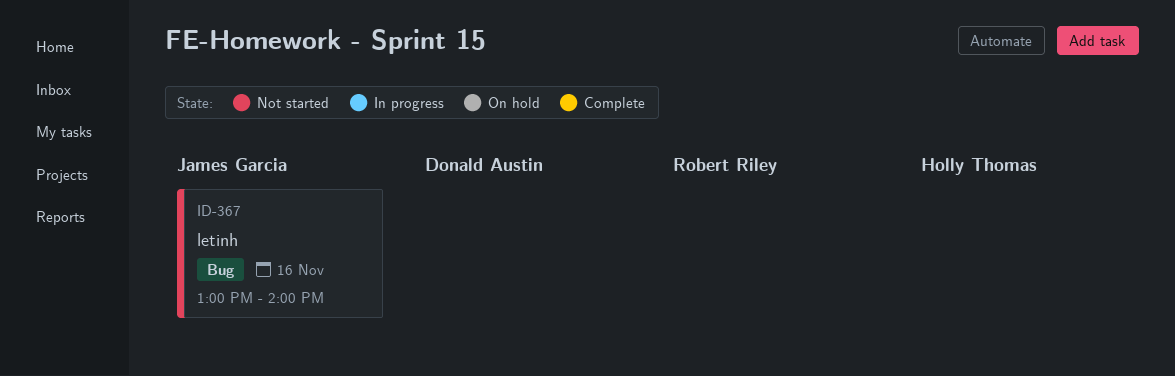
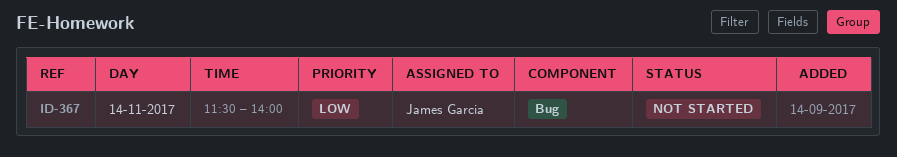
ID-367, day: Nov 16 -> Nov 14
ID-367, begins: 13:00 -> 11:30

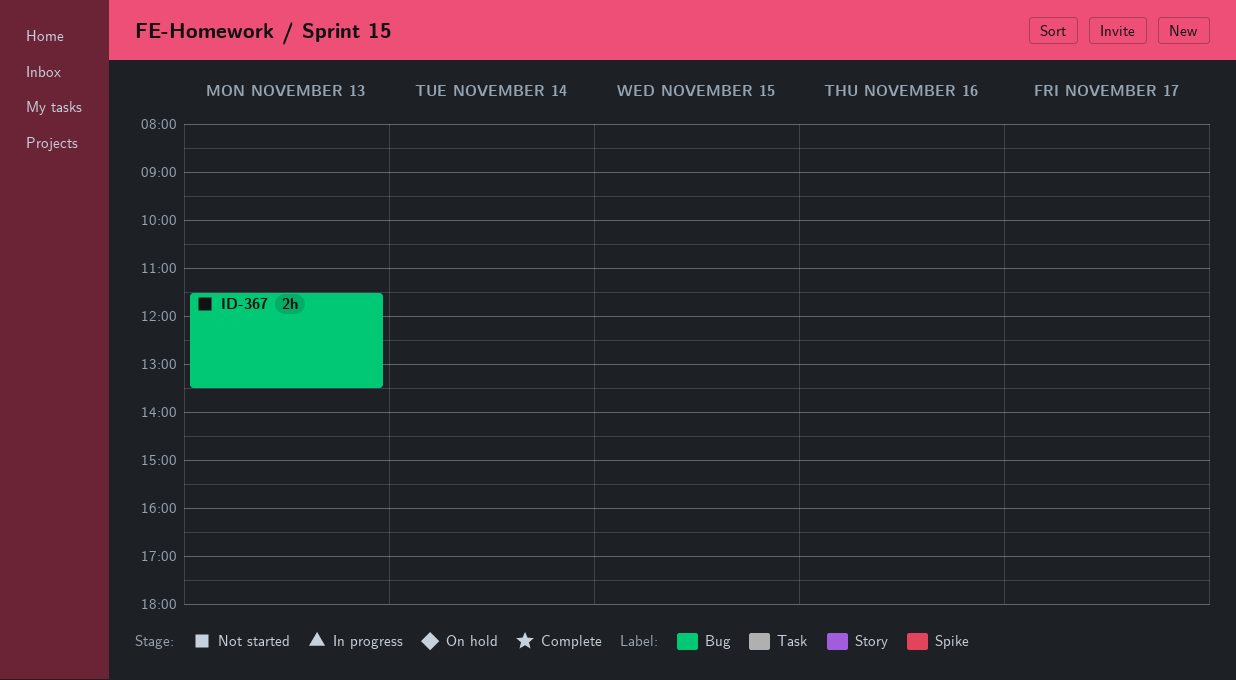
ID-367, day: Nov 14 -> Nov 13
ID-367, ends: 14:00 -> 13:30

